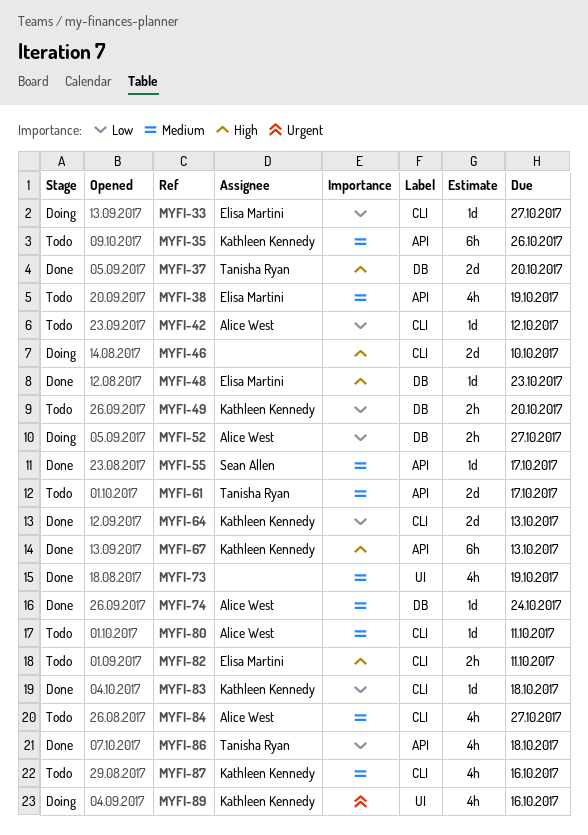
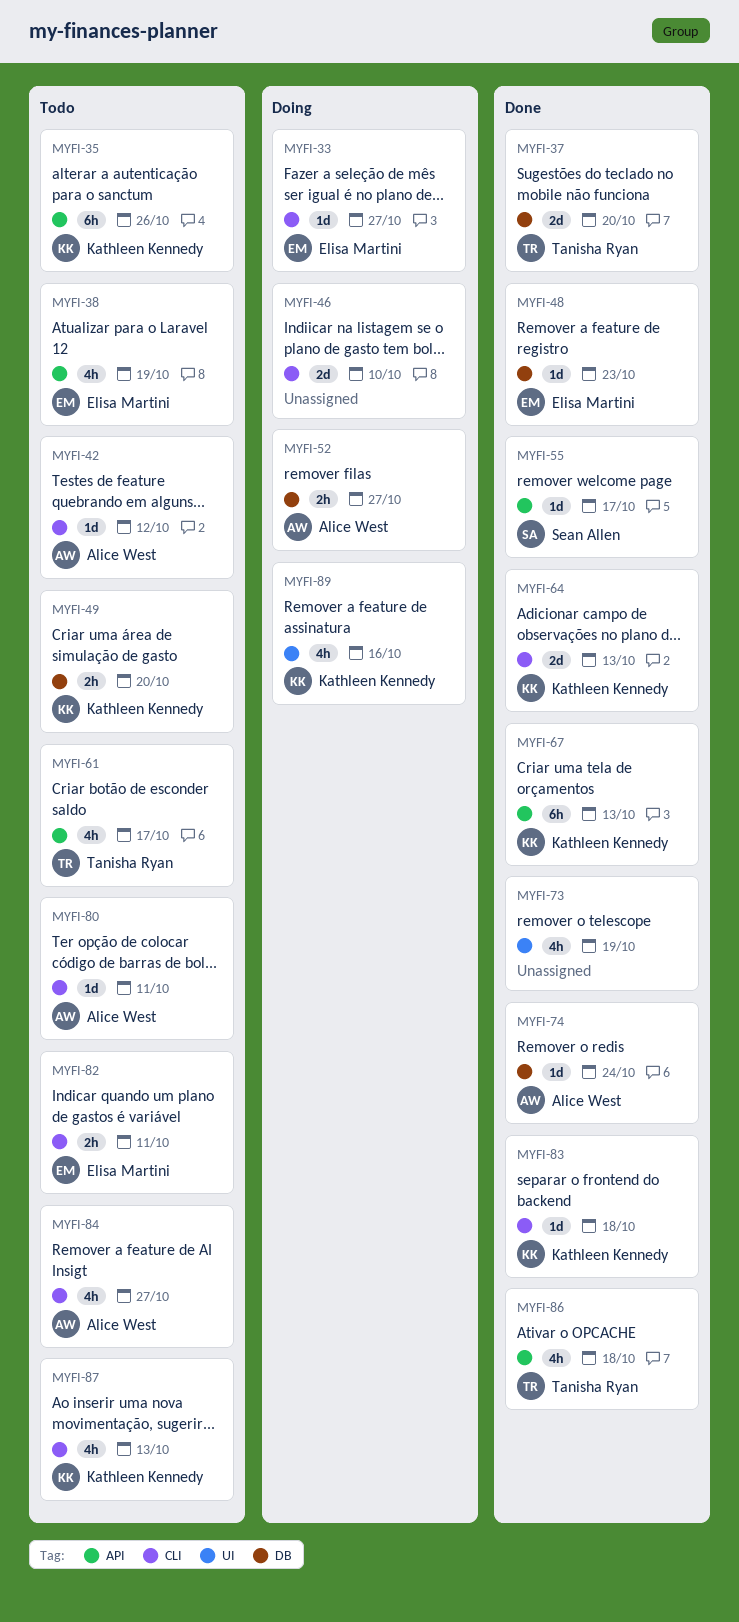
MYFI-61, estimate: 2d -> 4h
MYFI-87, due: Oct 16 -> Oct 13

